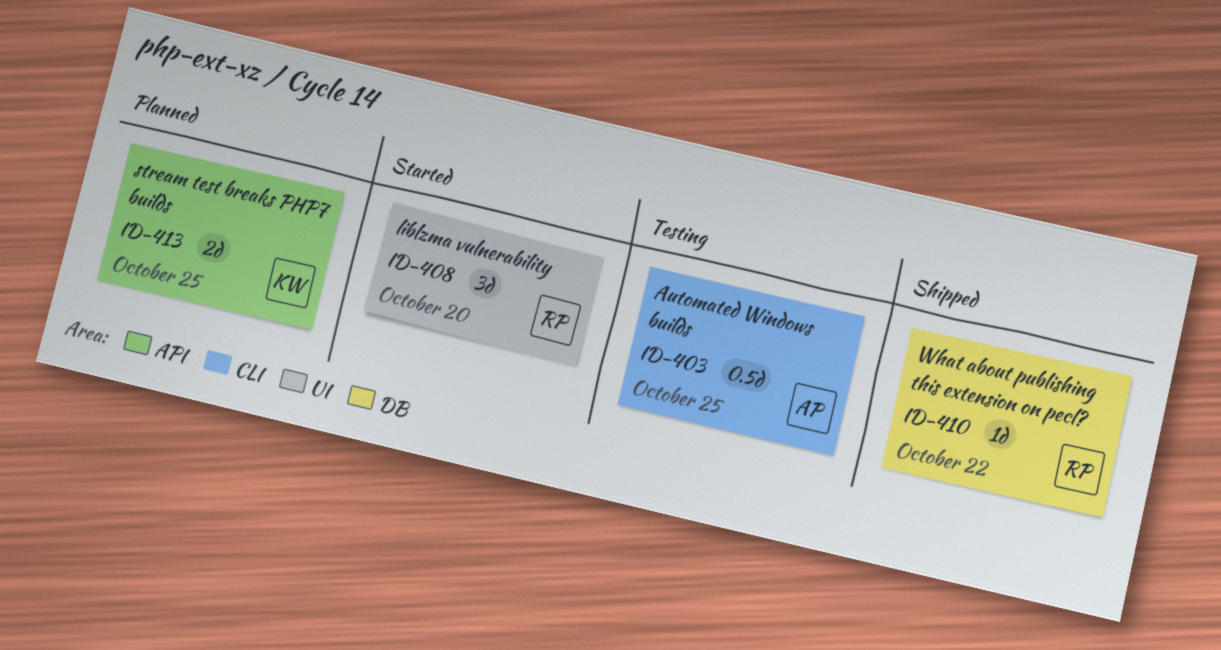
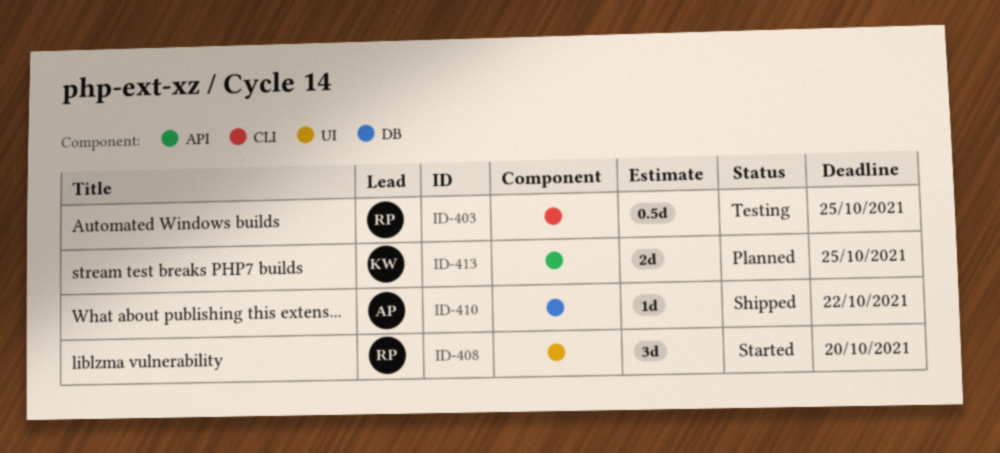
ID-403, owner: AP -> RP
ID-410, owner: RP -> AP

